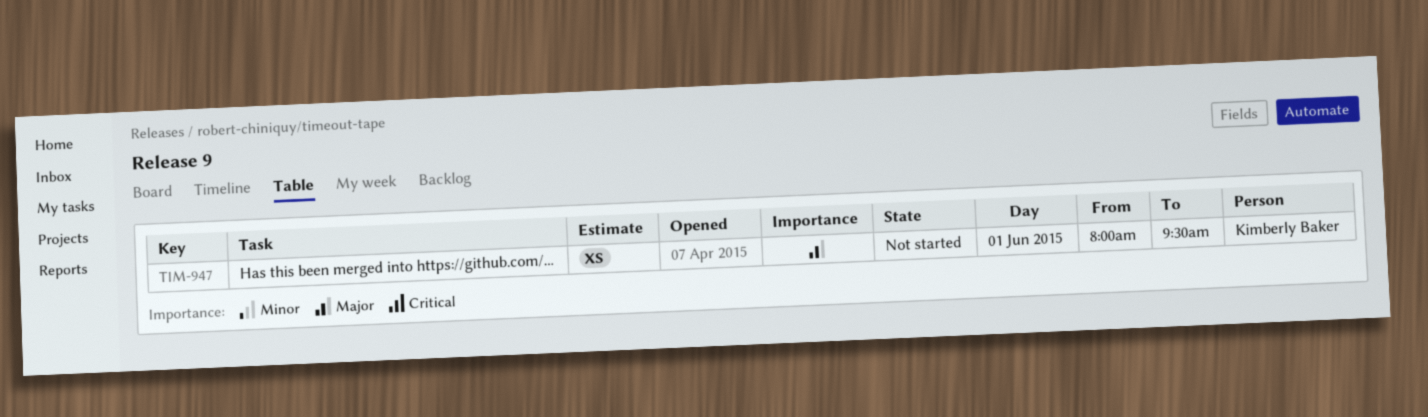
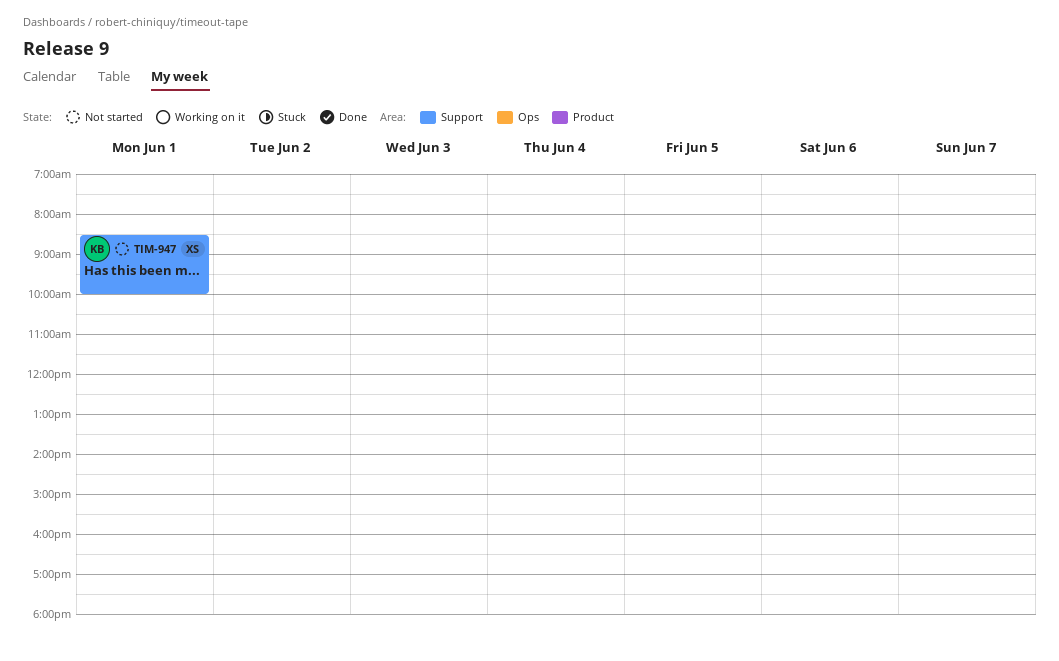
TIM-947, begins: 08:00 -> 08:30
TIM-947, ends: 09:30 -> 10:00

